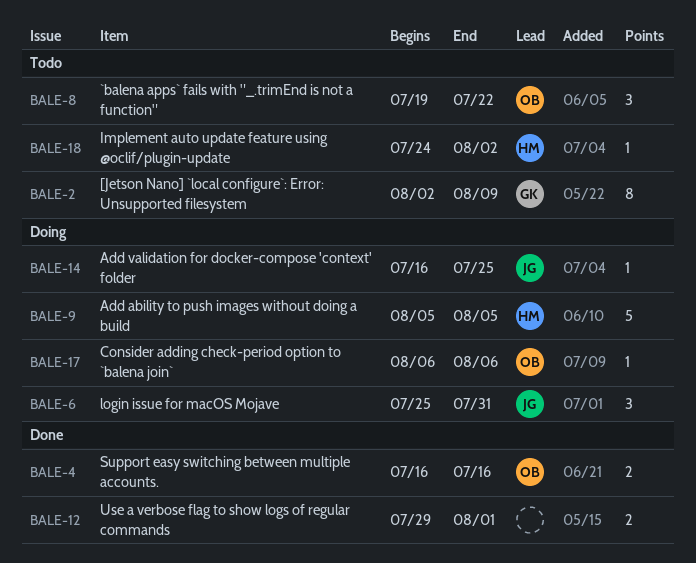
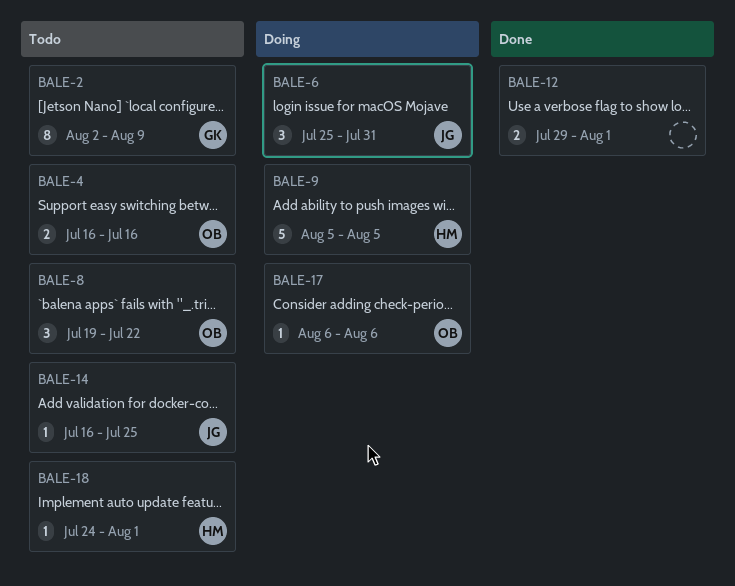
BALE-4, status: Done -> Todo
BALE-14, status: Doing -> Todo
BALE-18, due: Aug 2 -> Aug 1

